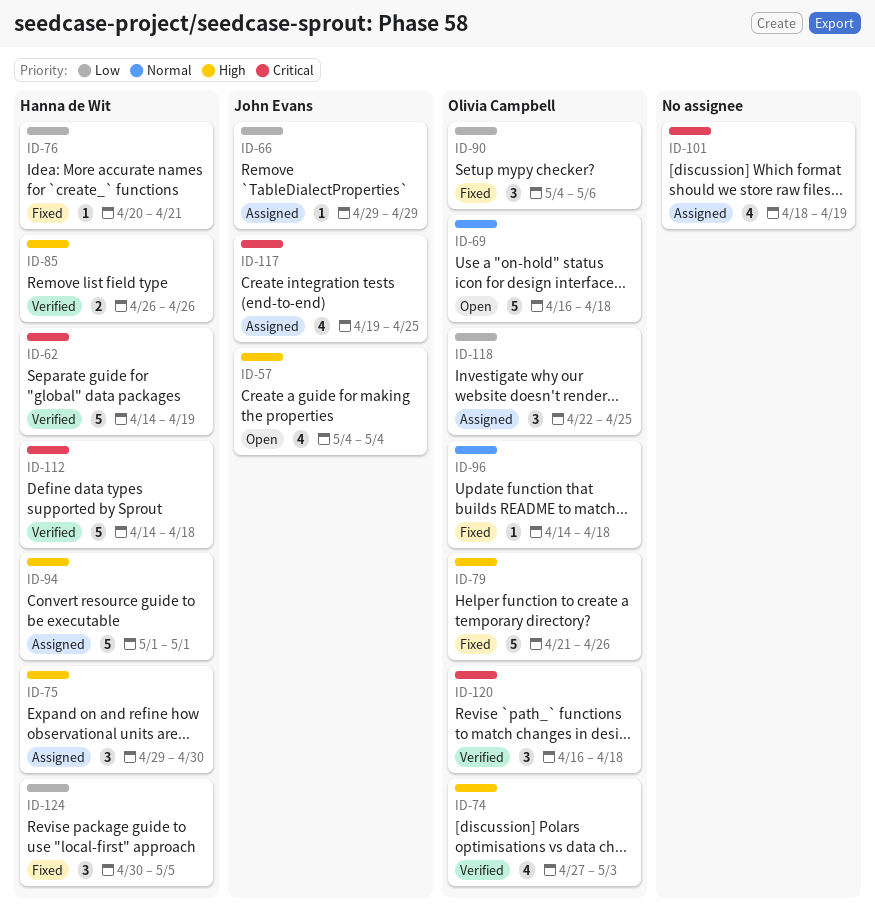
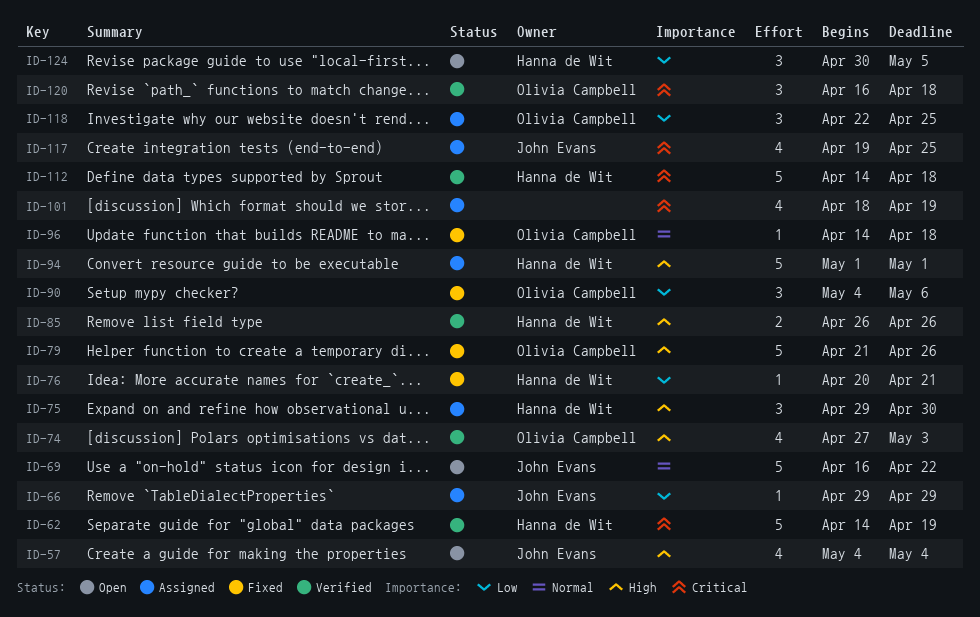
ID-69, owner: Olivia Campbell -> John Evans
ID-69, due: Apr 18 -> Apr 22
ID-124, status: Fixed -> Open

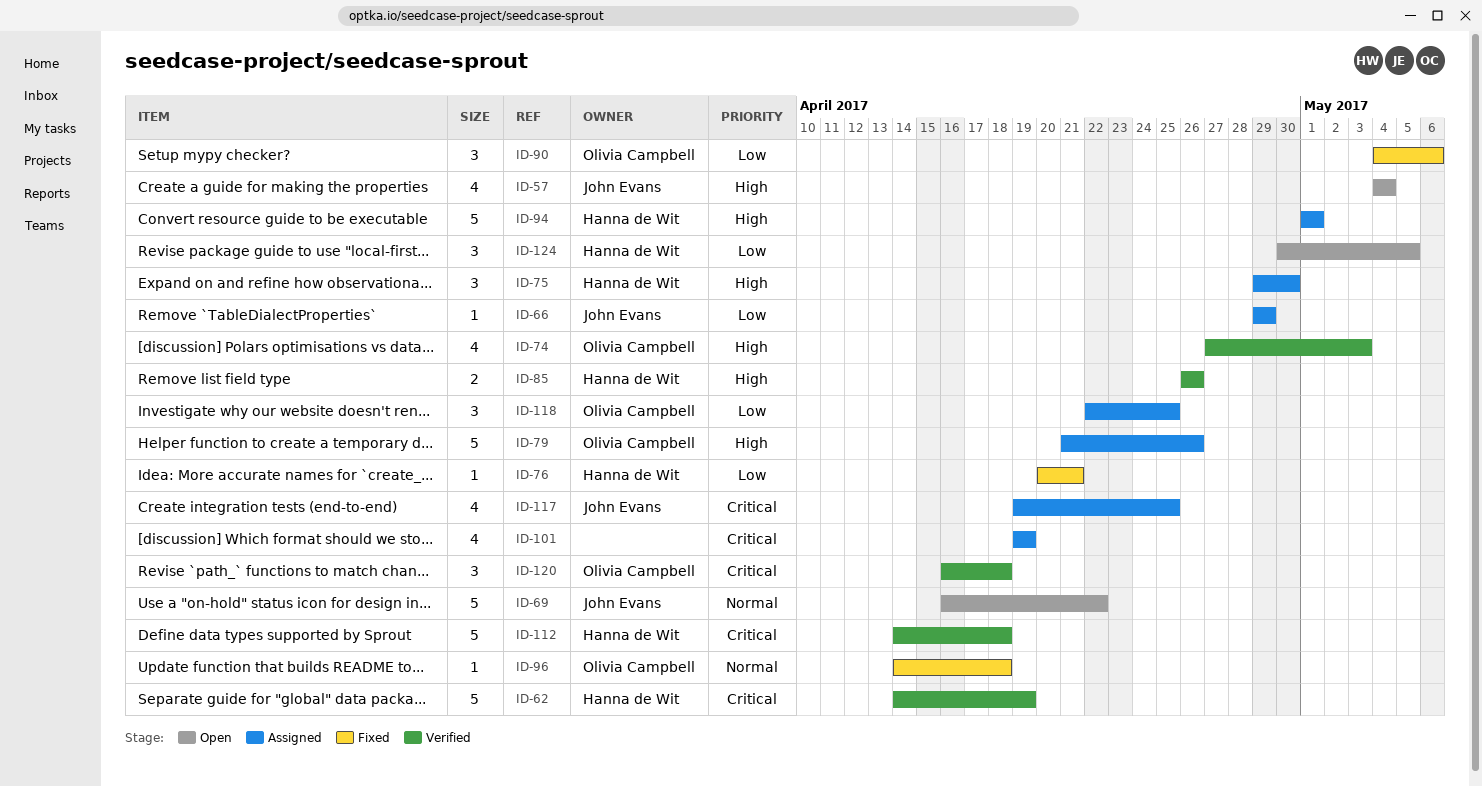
ID-79, status: Fixed -> Assigned
ID-101, start: Apr 18 -> Apr 19

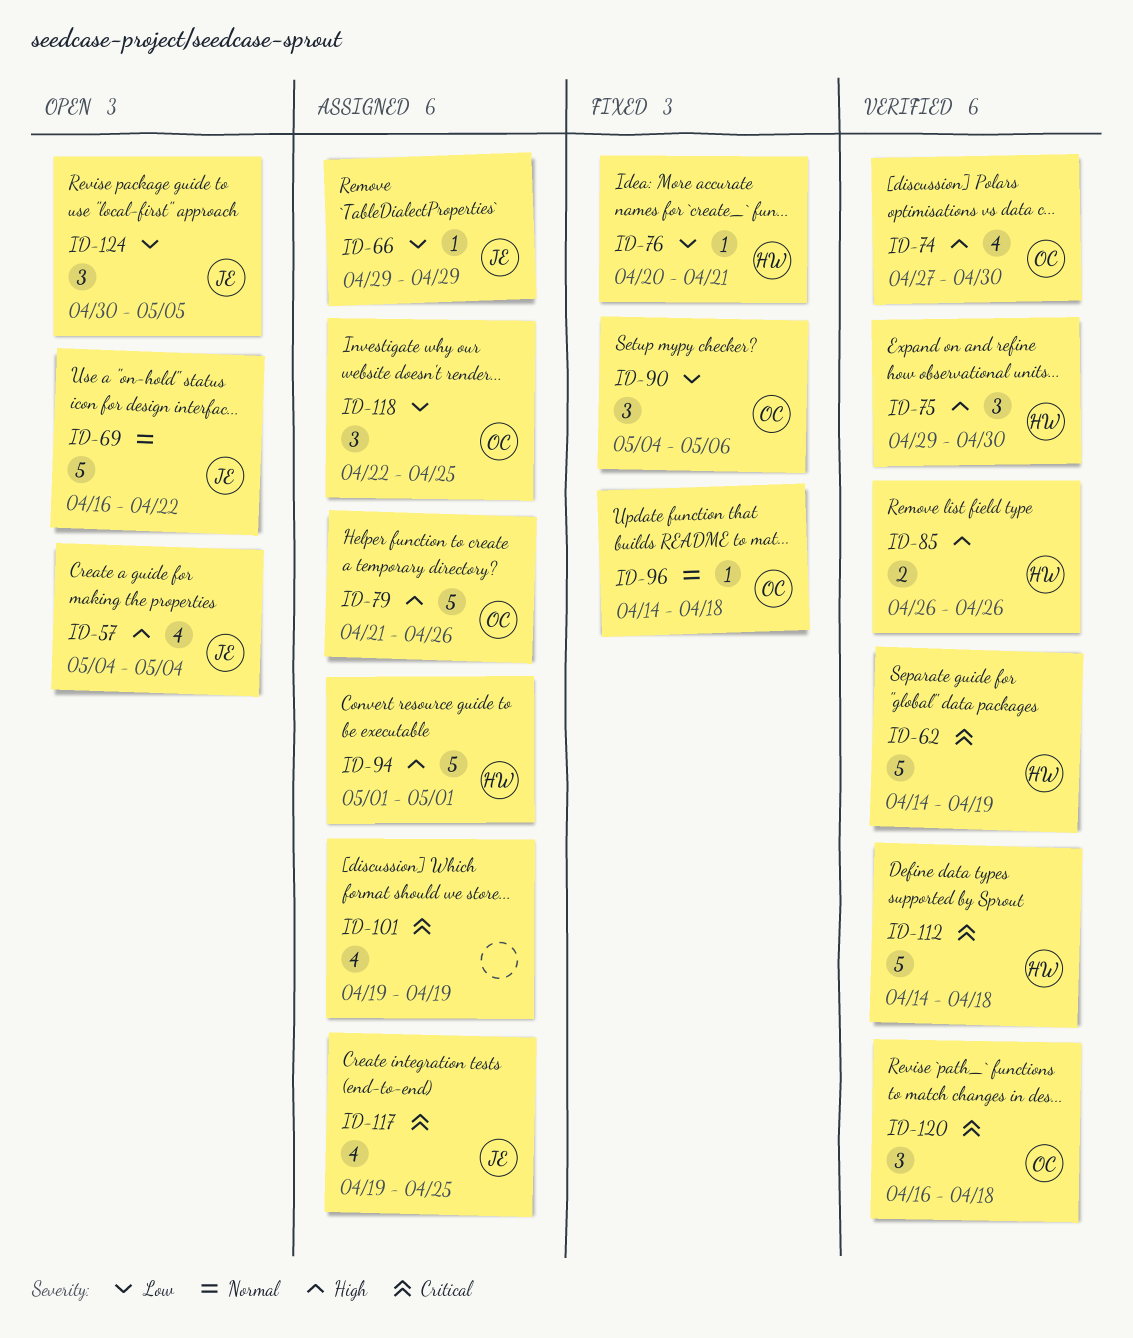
ID-74, due: May 3 -> Apr 30
ID-75, status: Assigned -> Verified
ID-124, owner: Hanna de Wit -> John Evans

